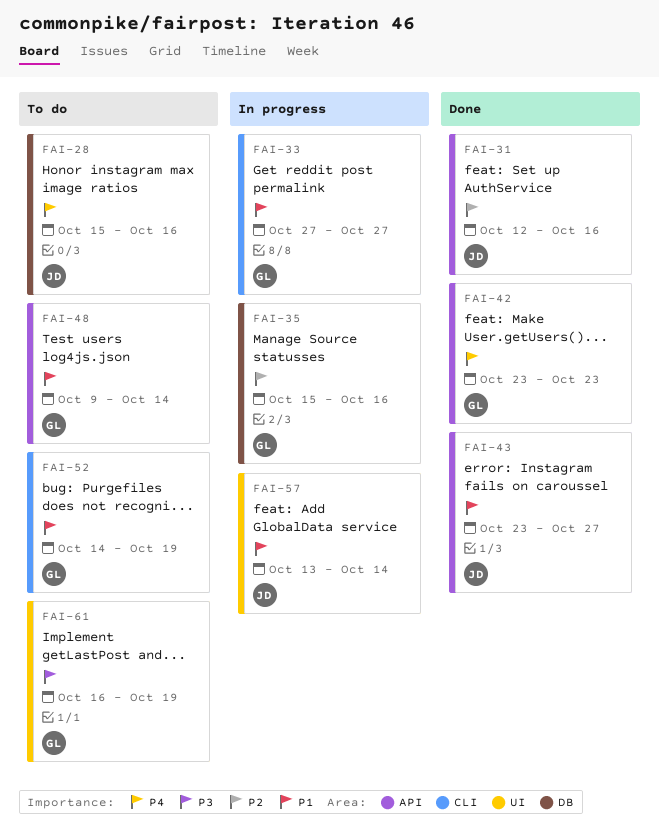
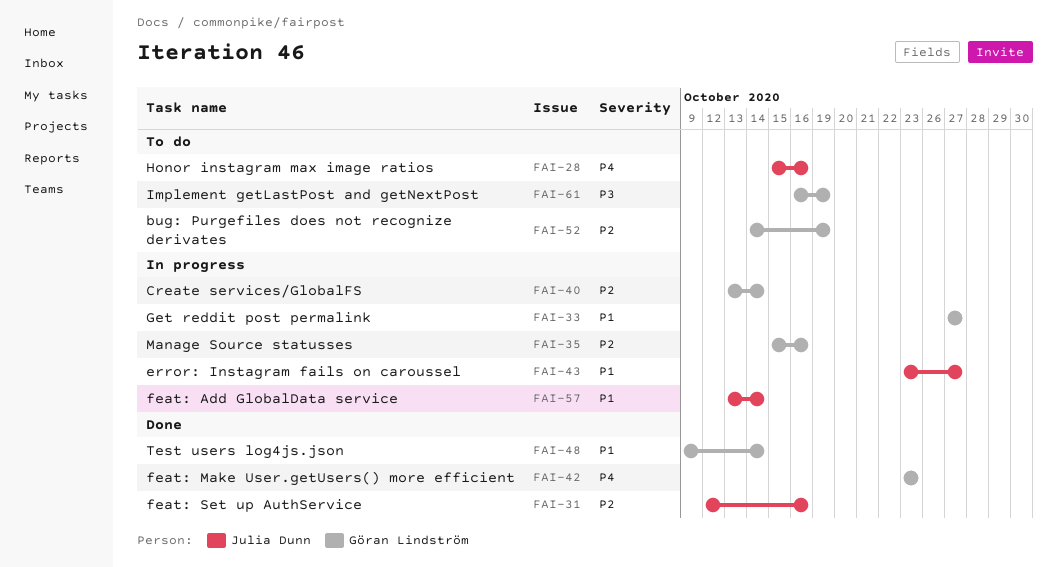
FAI-40: none -> present
FAI-43, status: Done -> In progress
FAI-48, status: To do -> Done
FAI-52, priority: P1 -> P2

